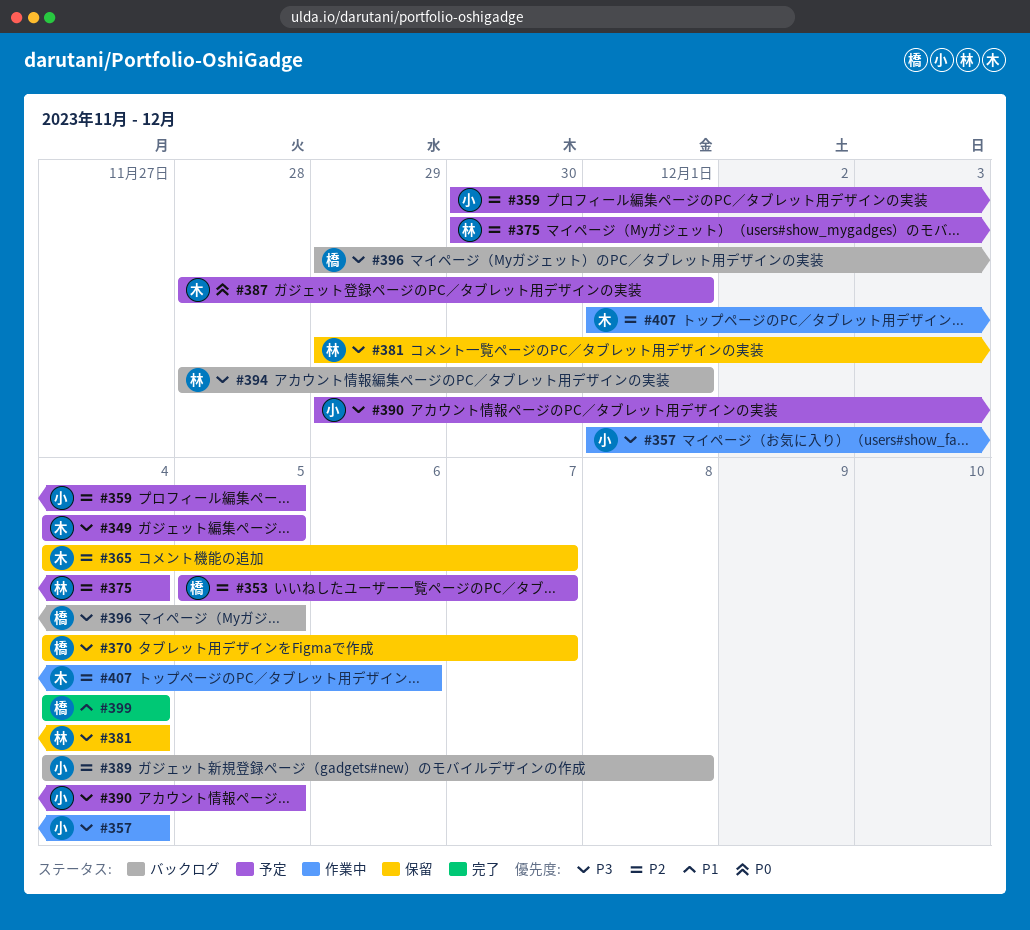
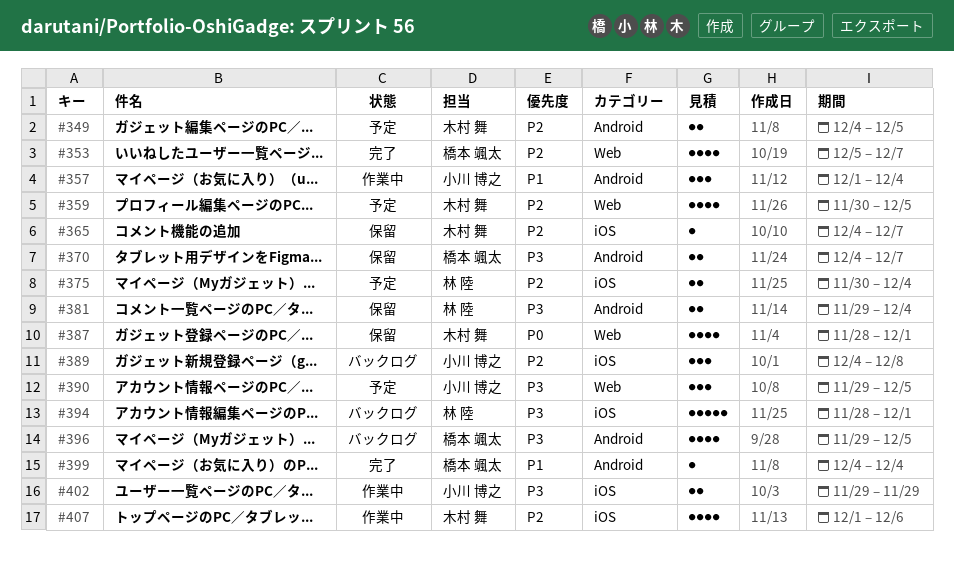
#349, priority: P3 -> P2
#353, status: 予定 -> 完了
#357, priority: P3 -> P1
#359, owner: 小川 博之 -> 木村 舞
#387, status: 予定 -> 保留
#402: none -> present

